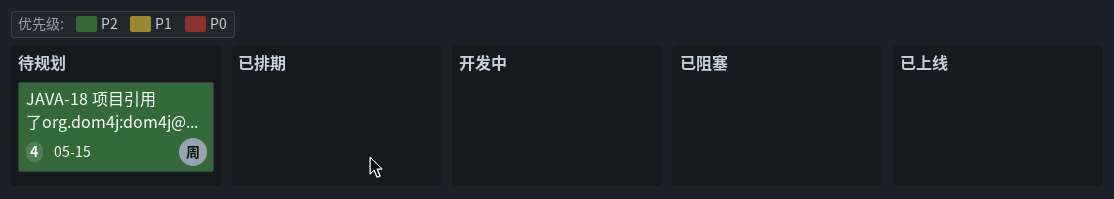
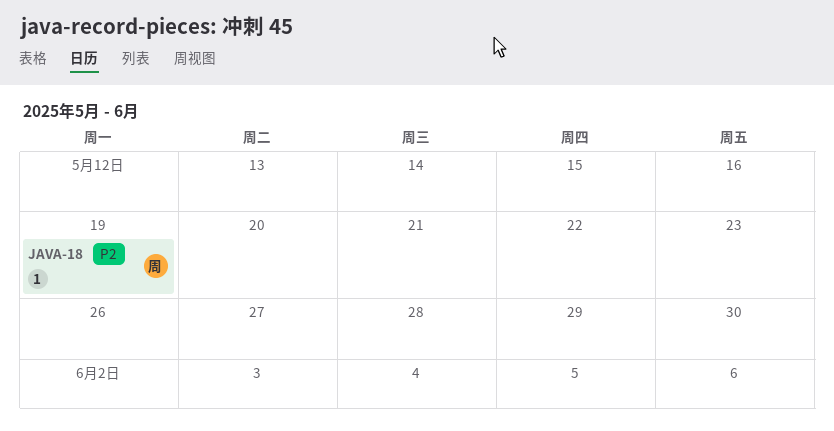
JAVA-18, estimate: 4 -> 1
JAVA-18, due: May 15 -> May 19

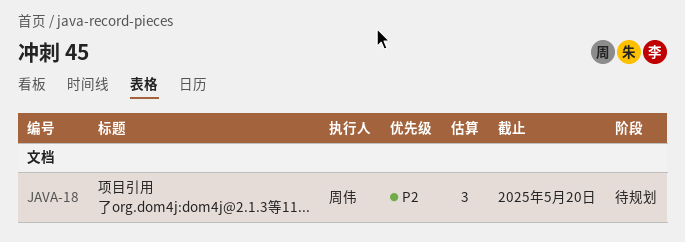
JAVA-18, estimate: 1 -> 3
JAVA-18, due: May 19 -> May 20

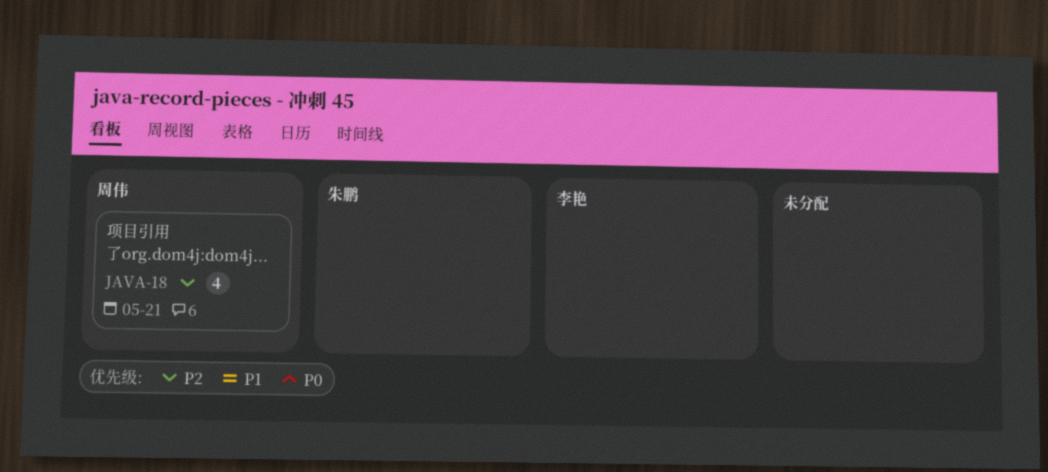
JAVA-18, estimate: 3 -> 4
JAVA-18, due: May 20 -> May 21

